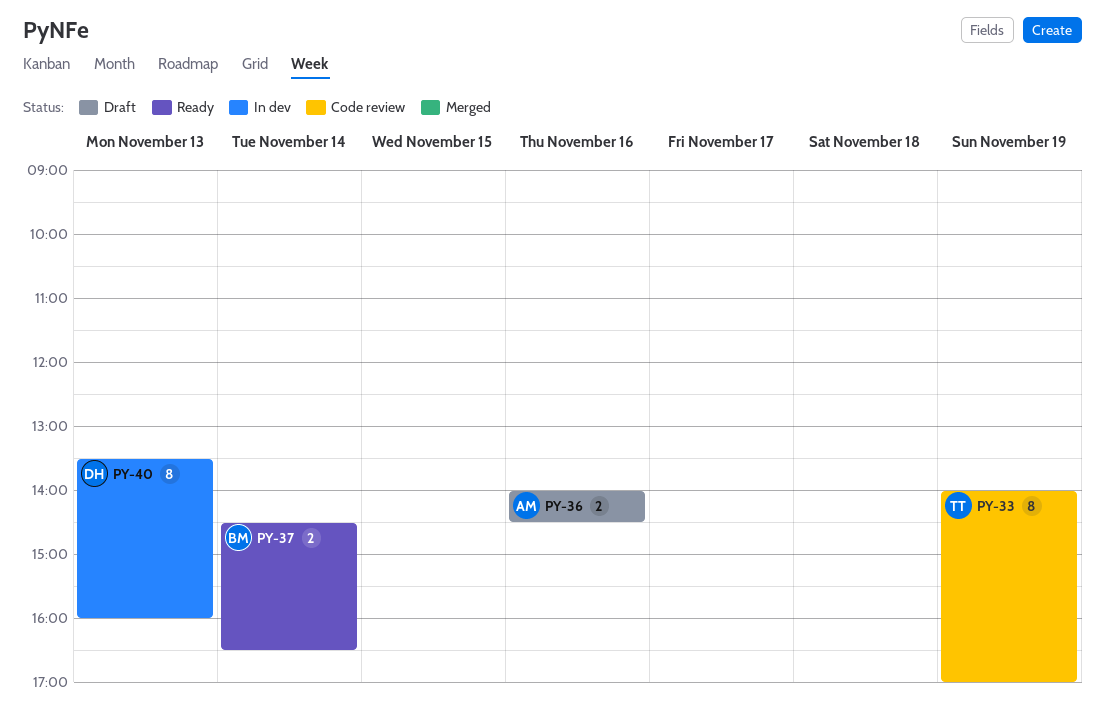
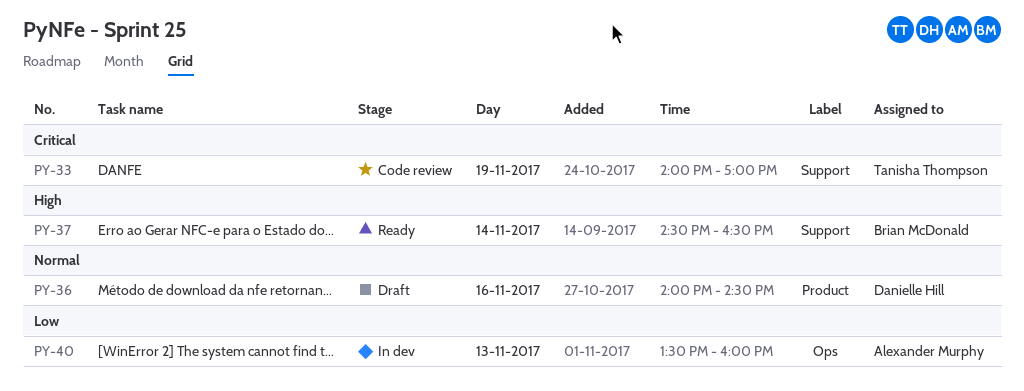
PY-36, owner: Alexander Murphy -> Danielle Hill
PY-40, owner: Danielle Hill -> Alexander Murphy

